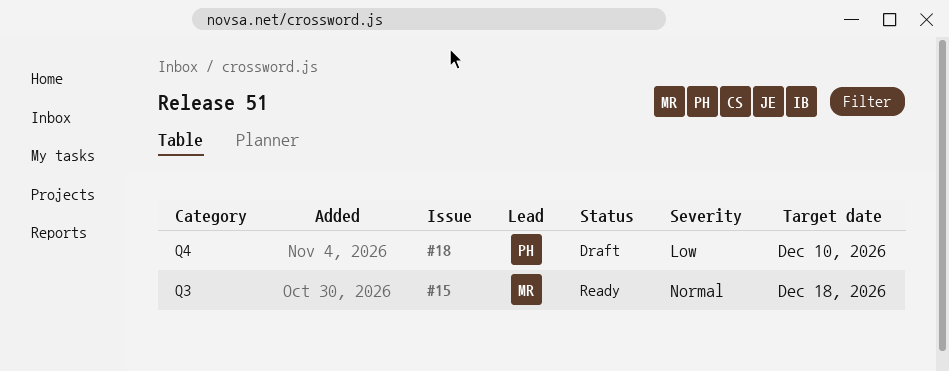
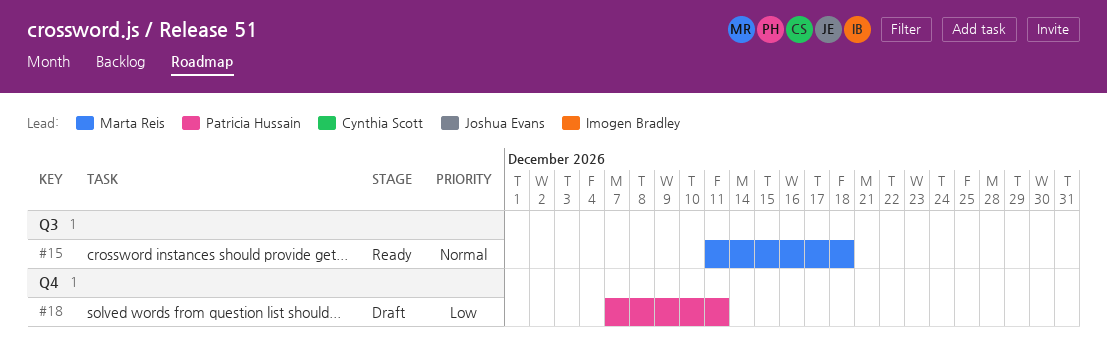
#18, due: Dec 10 -> Dec 11

